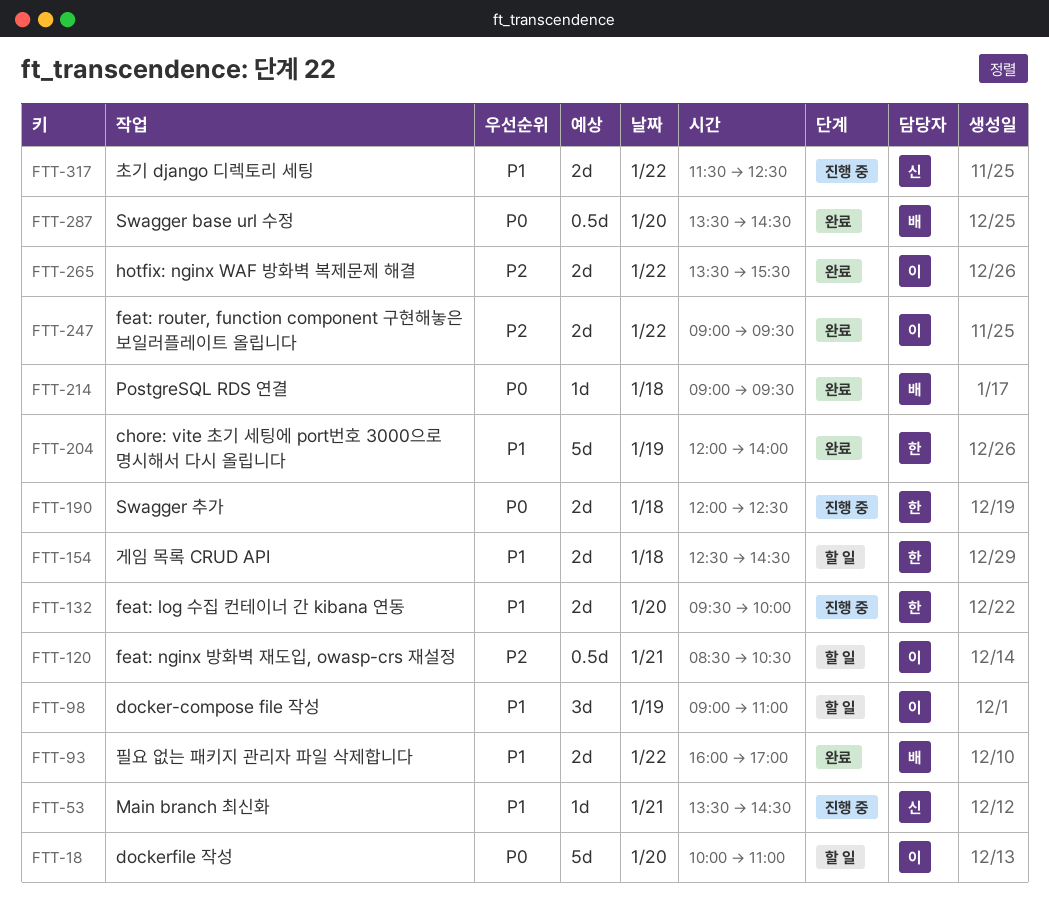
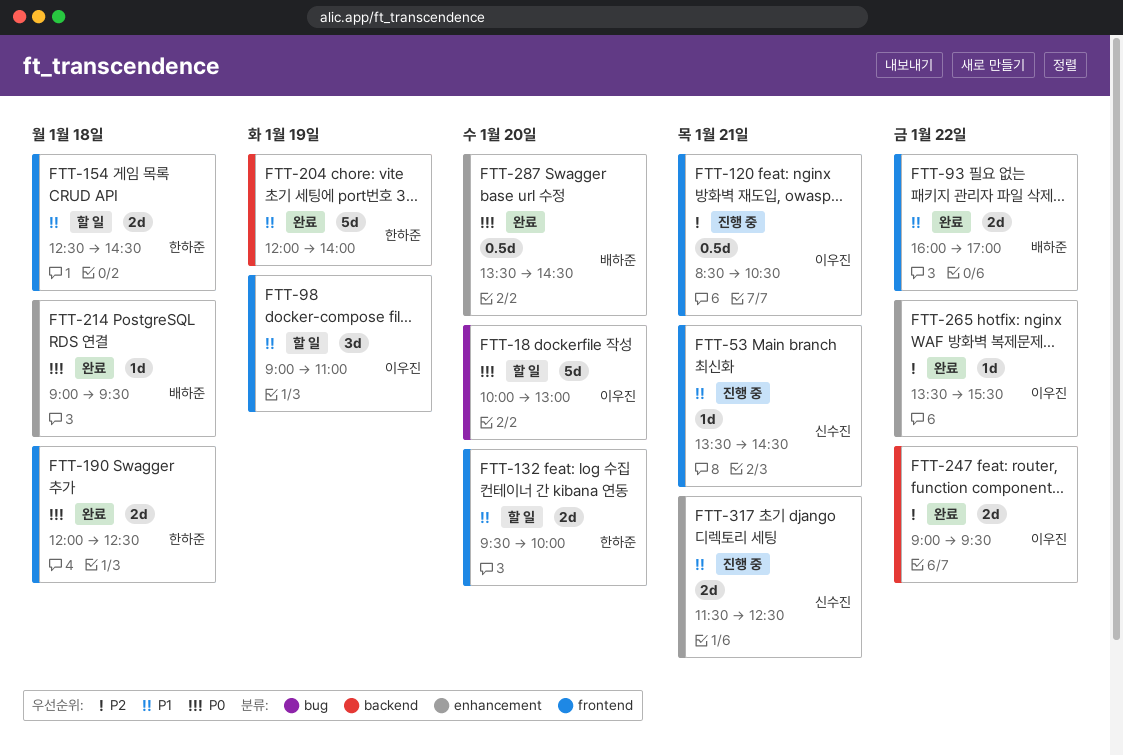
FTT-18, ends: 11:00 -> 13:00
FTT-120, status: 할 일 -> 진행 중
FTT-132, status: 진행 중 -> 할 일
FTT-190, status: 진행 중 -> 완료
FTT-265, estimate: 2d -> 1d
FTT-317, day: Jan 22 -> Jan 21

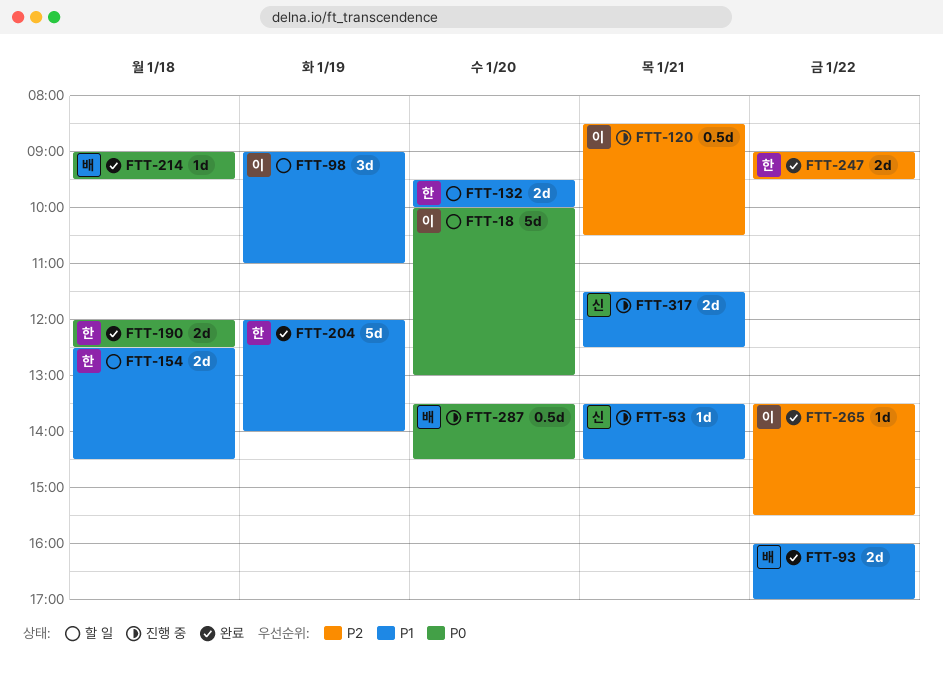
FTT-247, owner: 이우진 -> 한하준
FTT-287, status: 완료 -> 진행 중

